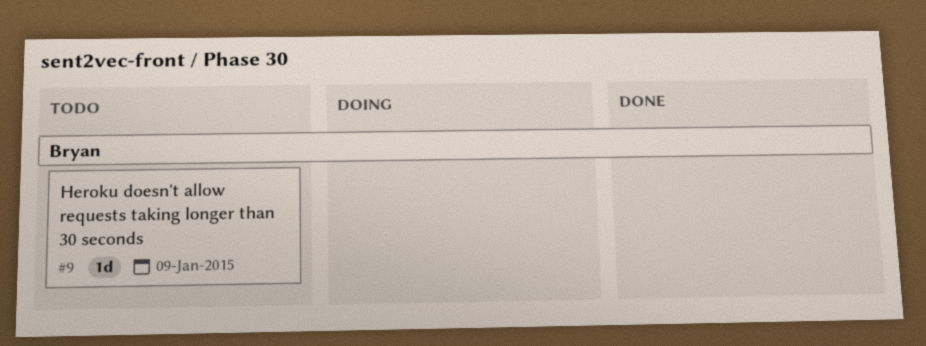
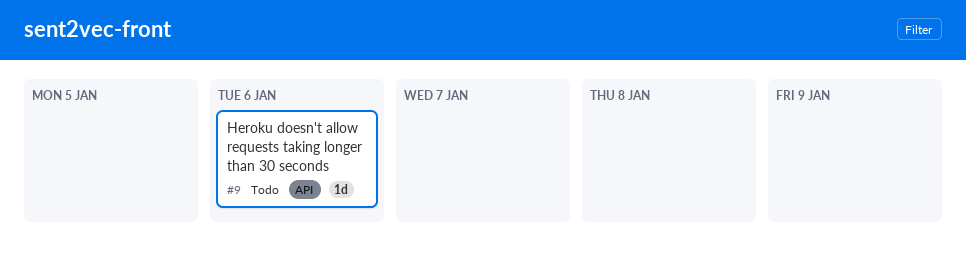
#9, due: Jan 9 -> Jan 6

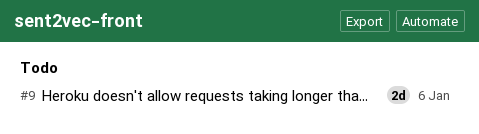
#9, estimate: 1d -> 2d

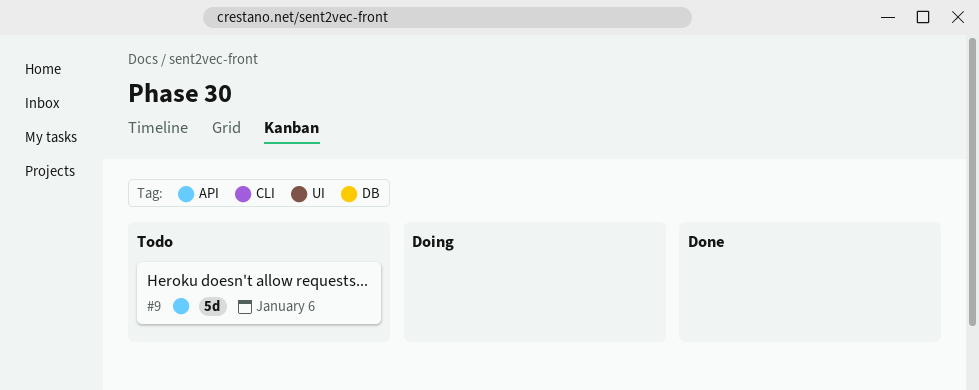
#9, estimate: 2d -> 5d

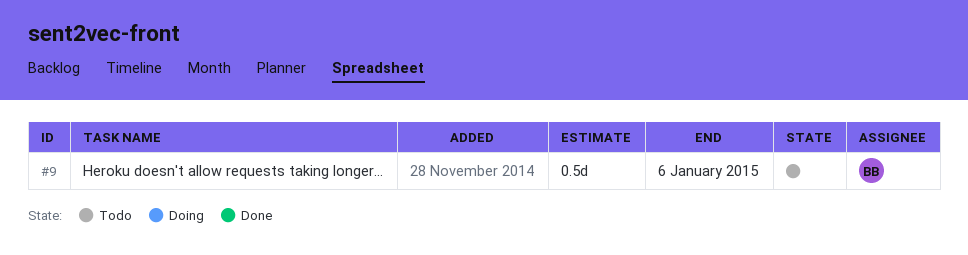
#9, estimate: 5d -> 0.5d

